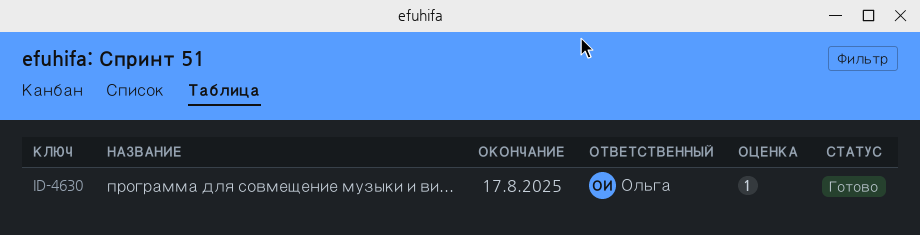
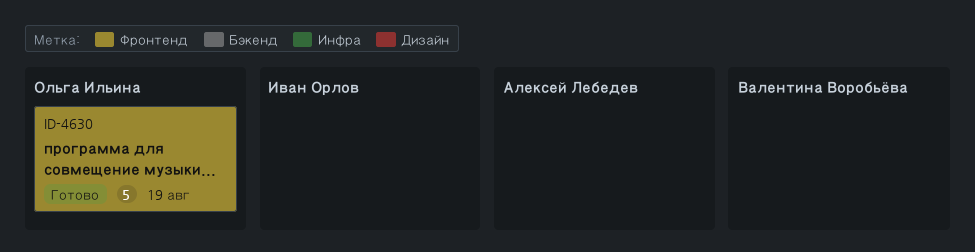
ID-4630, estimate: 1 -> 5
ID-4630, due: Aug 17 -> Aug 19

